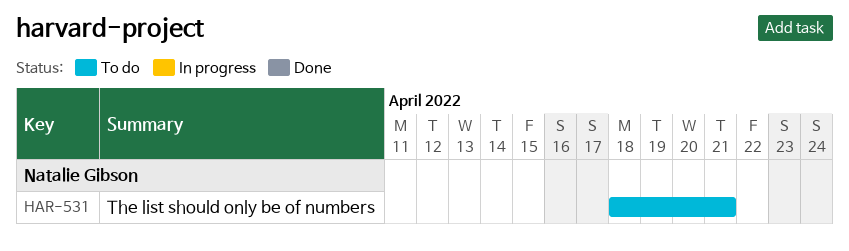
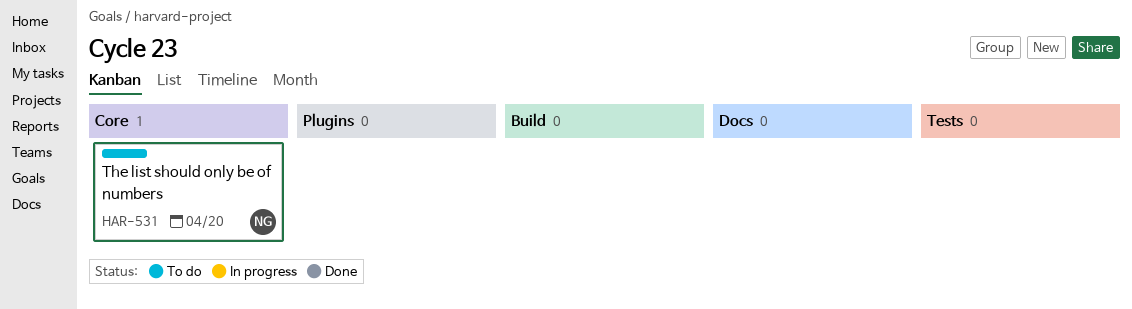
HAR-531, due: Apr 21 -> Apr 20

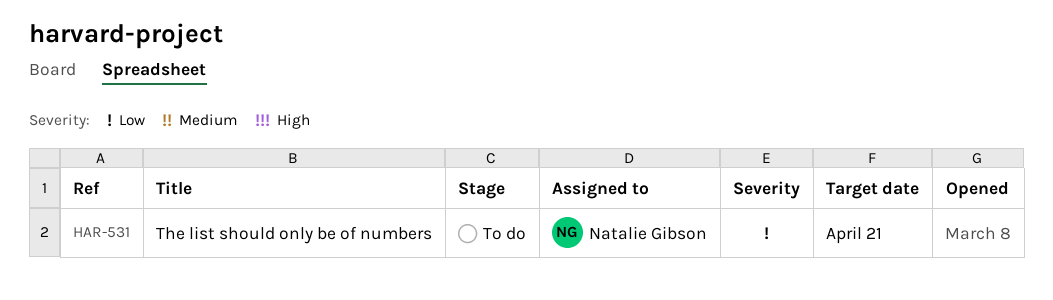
HAR-531, due: Apr 20 -> Apr 21

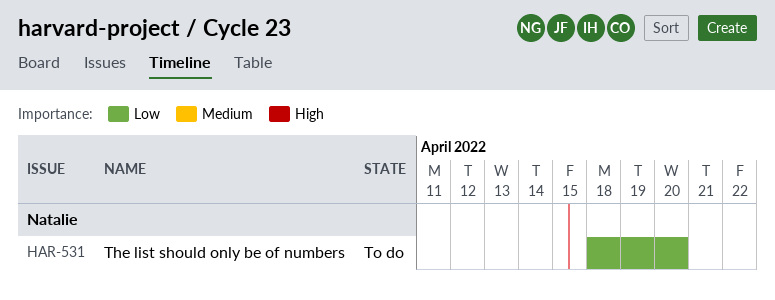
HAR-531, due: Apr 21 -> Apr 20

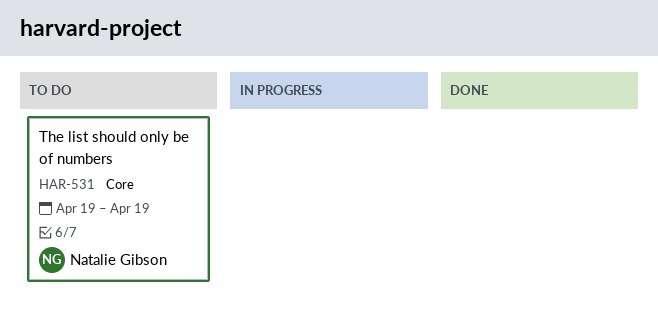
HAR-531, start: Apr 18 -> Apr 19
HAR-531, due: Apr 20 -> Apr 19

